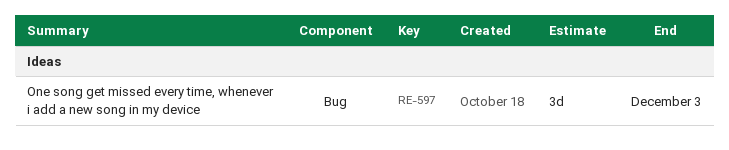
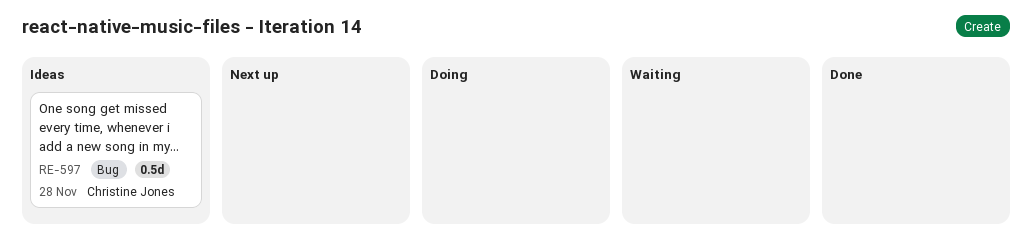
RE-597, estimate: 3d -> 0.5d
RE-597, due: Dec 3 -> Nov 28

